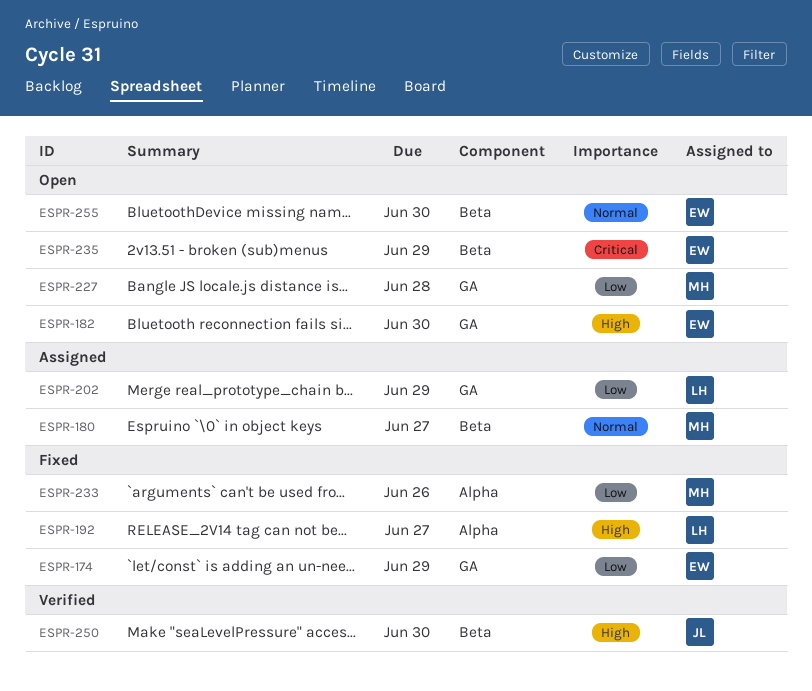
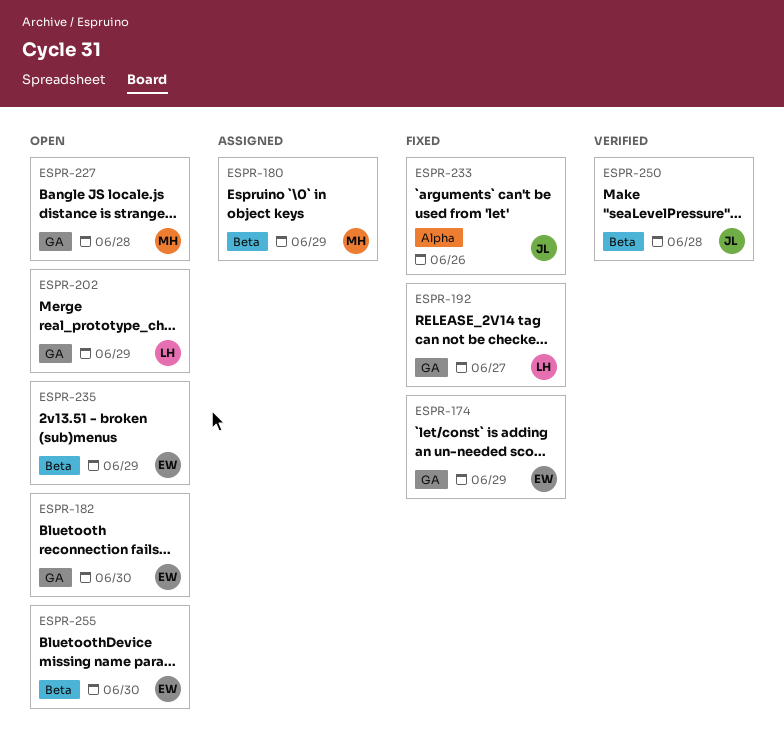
ESPR-180, due: Jun 27 -> Jun 29
ESPR-192, label: Alpha -> GA
ESPR-202, status: Assigned -> Open
ESPR-233, owner: MH -> JL
ESPR-250, due: Jun 30 -> Jun 28

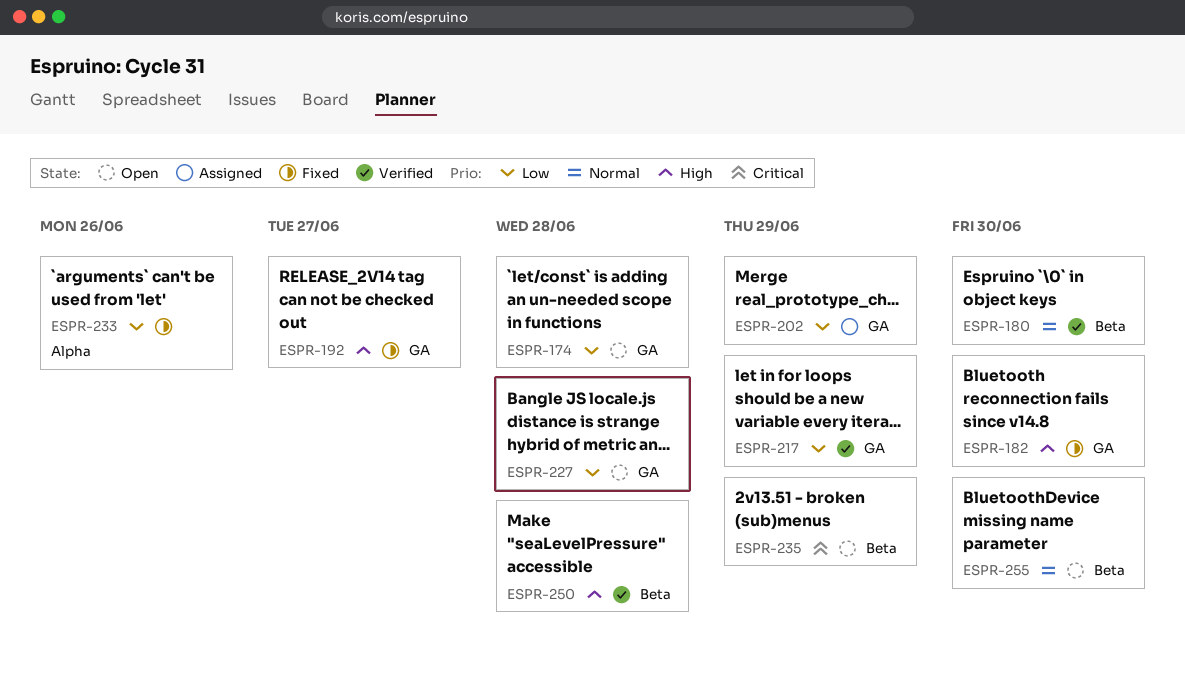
ESPR-174, status: Fixed -> Open
ESPR-174, due: Jun 29 -> Jun 28
ESPR-180, status: Assigned -> Verified
ESPR-180, due: Jun 29 -> Jun 30
ESPR-182, status: Open -> Fixed
ESPR-202, status: Open -> Assigned
ESPR-217: none -> present

